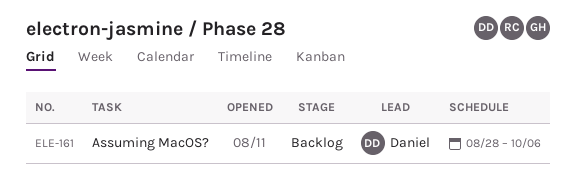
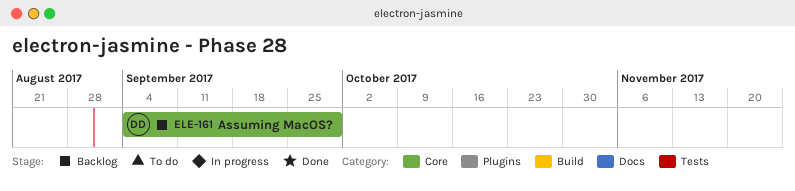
ELE-161, start: Aug 28 -> Sep 4
ELE-161, due: Oct 6 -> Sep 29

